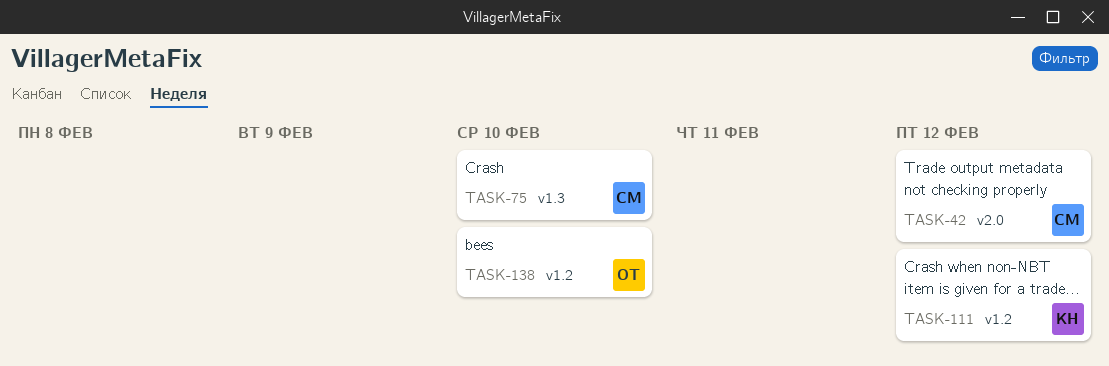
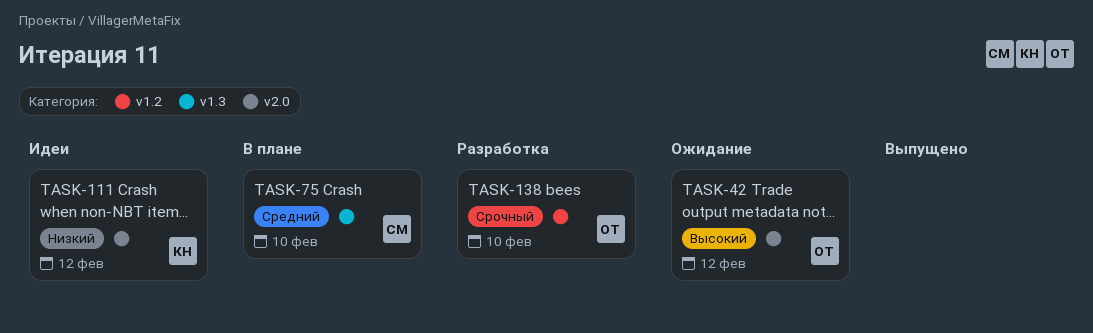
TASK-42, owner: СМ -> ОТ
TASK-111, label: v1.2 -> v2.0

